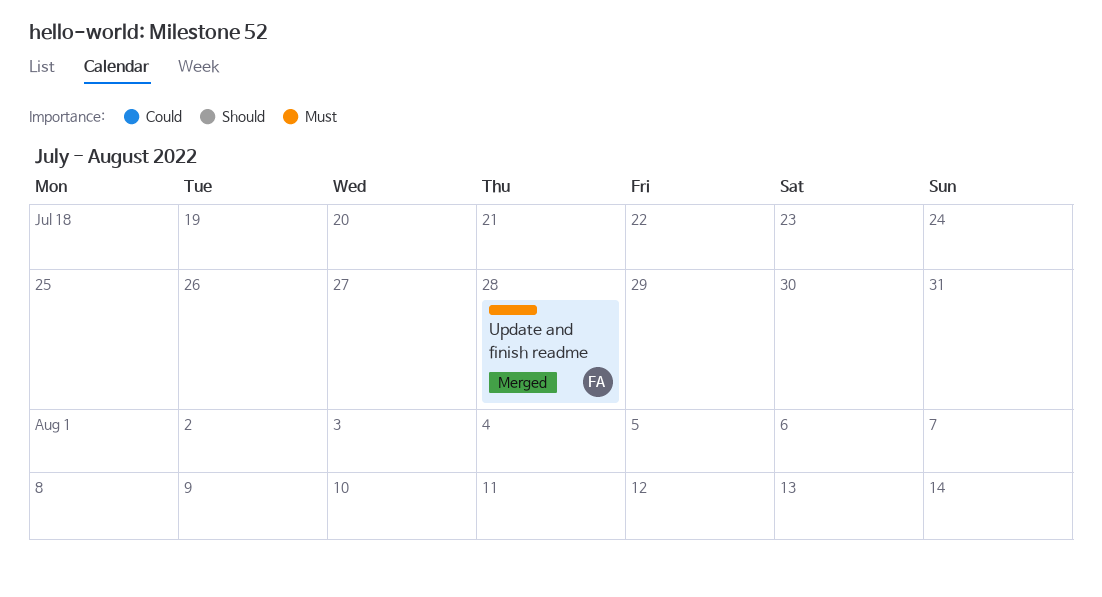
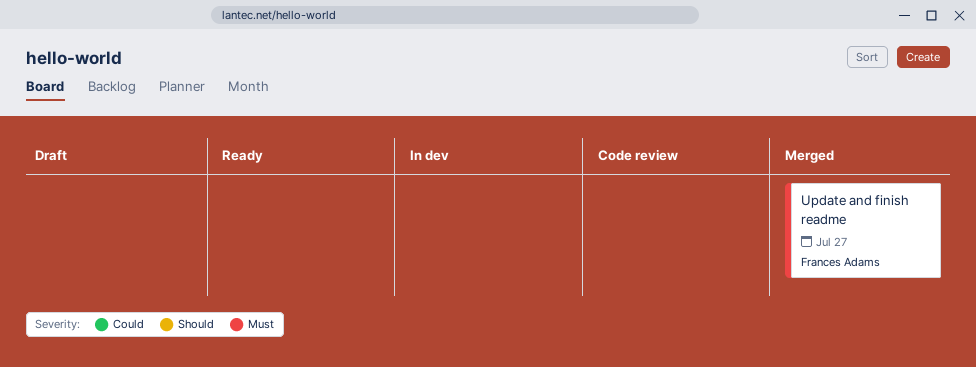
Update and finish readme, due: Jul 28 -> Jul 27

